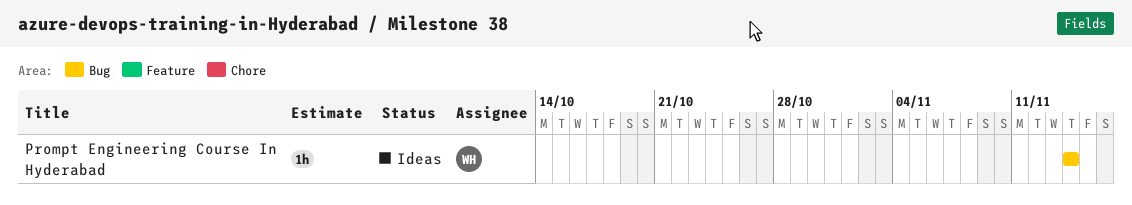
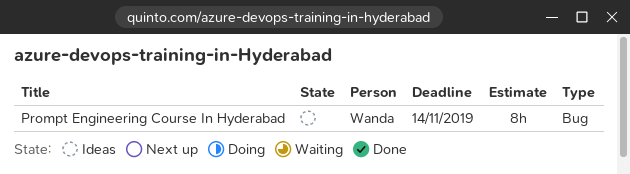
Prompt Engineering Course In Hyderabad, estimate: 1h -> 8h

